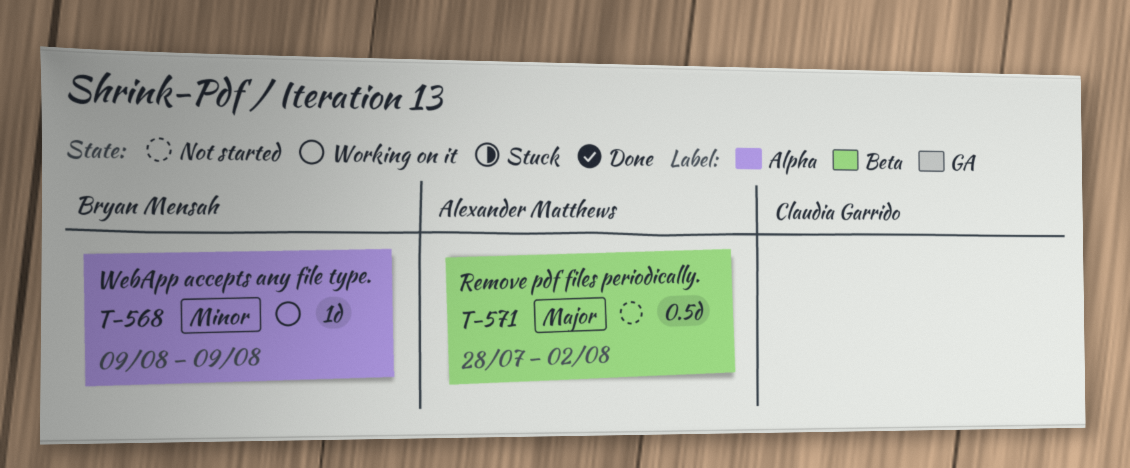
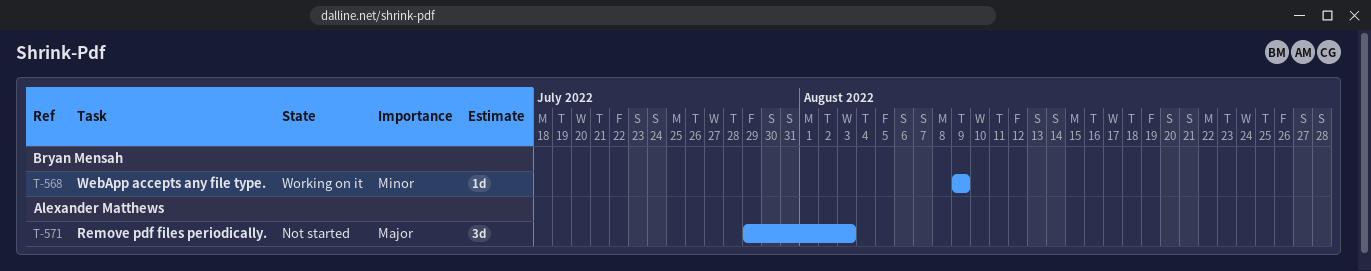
T-571, estimate: 0.5d -> 3d
T-571, start: Jul 28 -> Jul 29
T-571, due: Aug 2 -> Aug 3

